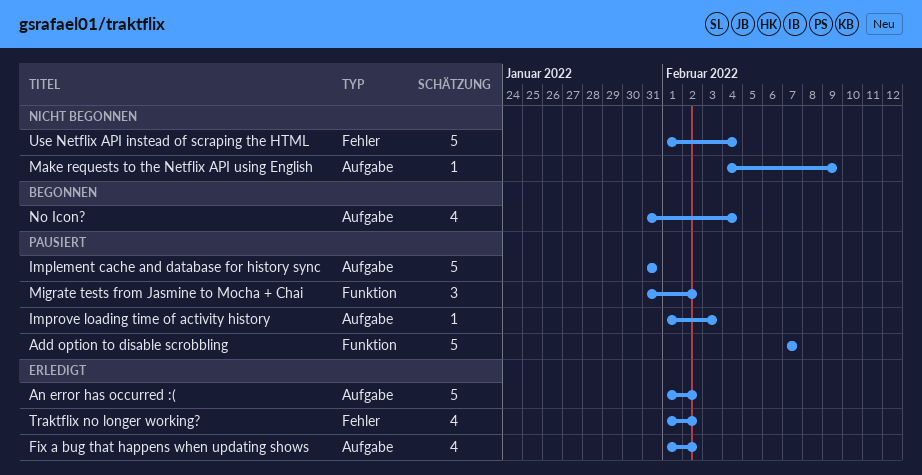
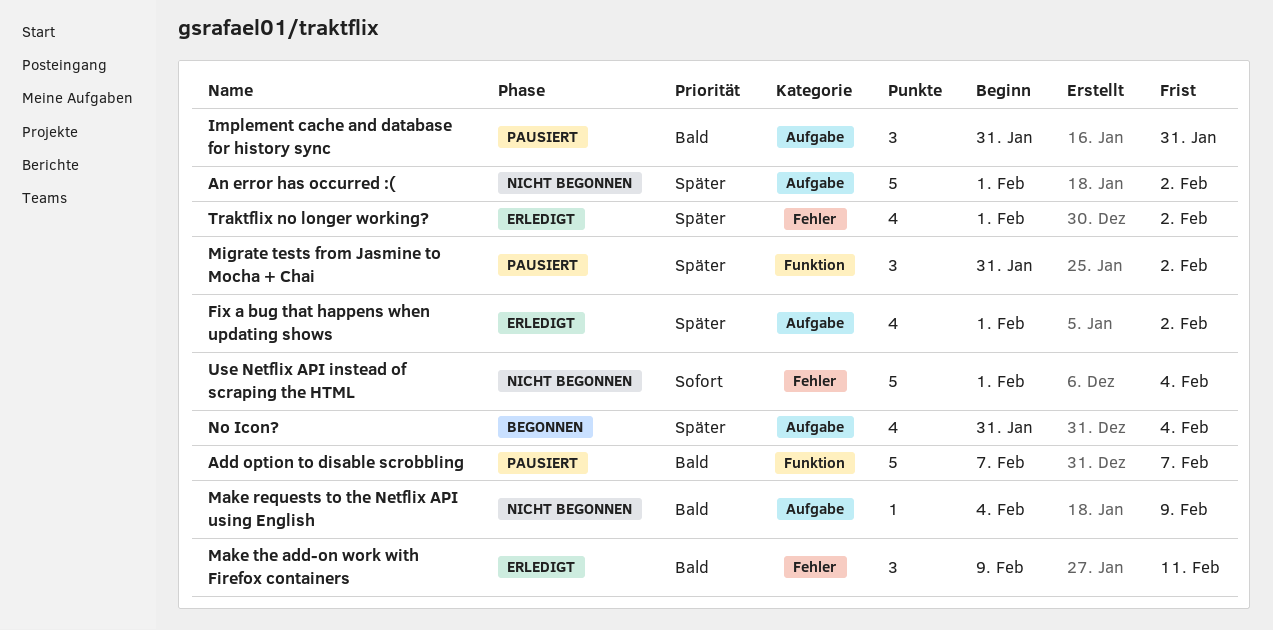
An error has occurred :(, status: Erledigt -> Nicht begonnen
Implement cache and database for history sync, estimate: 5 -> 3
Improve loading time of activity history: present -> none
Make the add-on work with Firefox containers: none -> present

